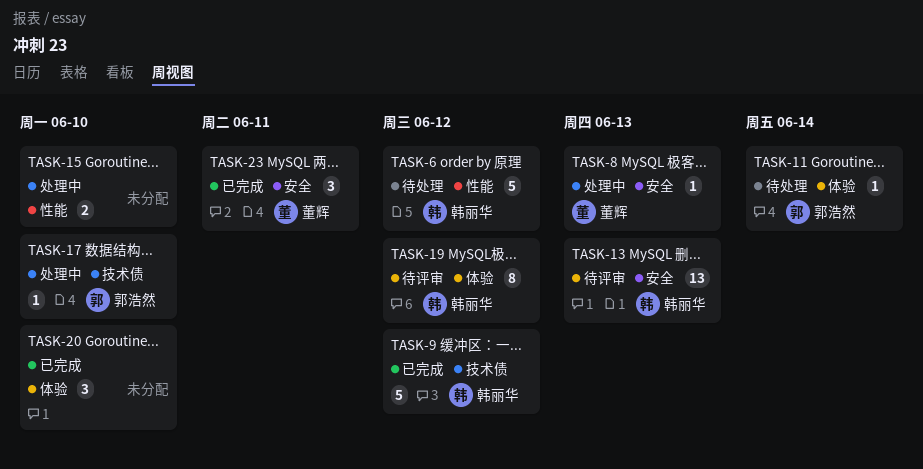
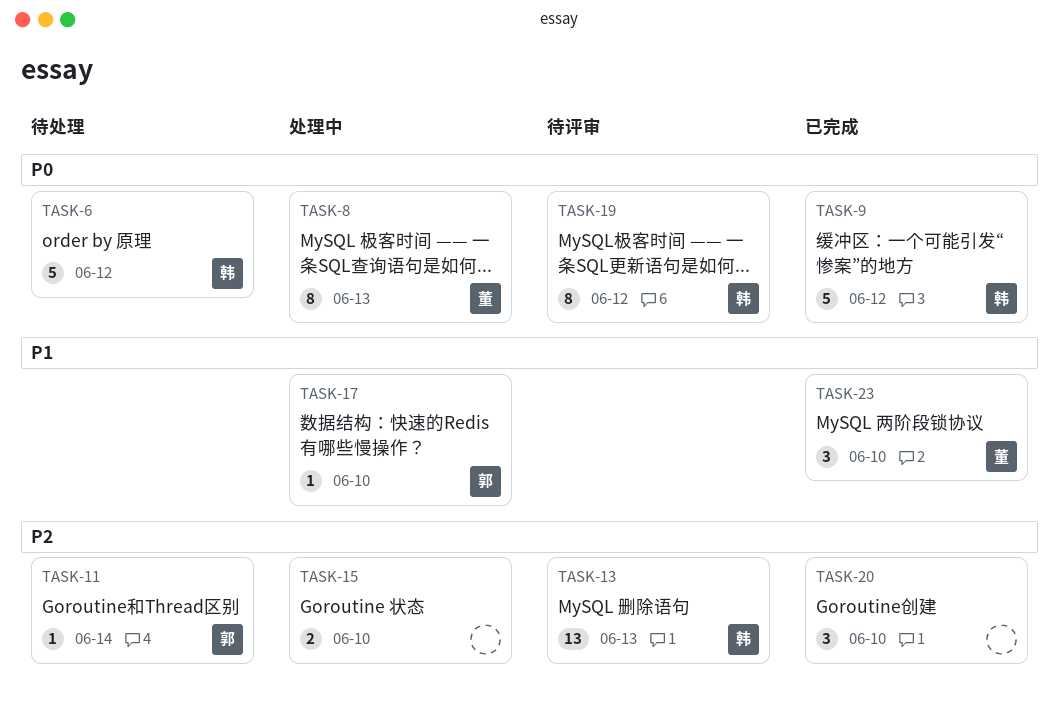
TASK-8, estimate: 1 -> 8
TASK-23, due: Jun 11 -> Jun 10

